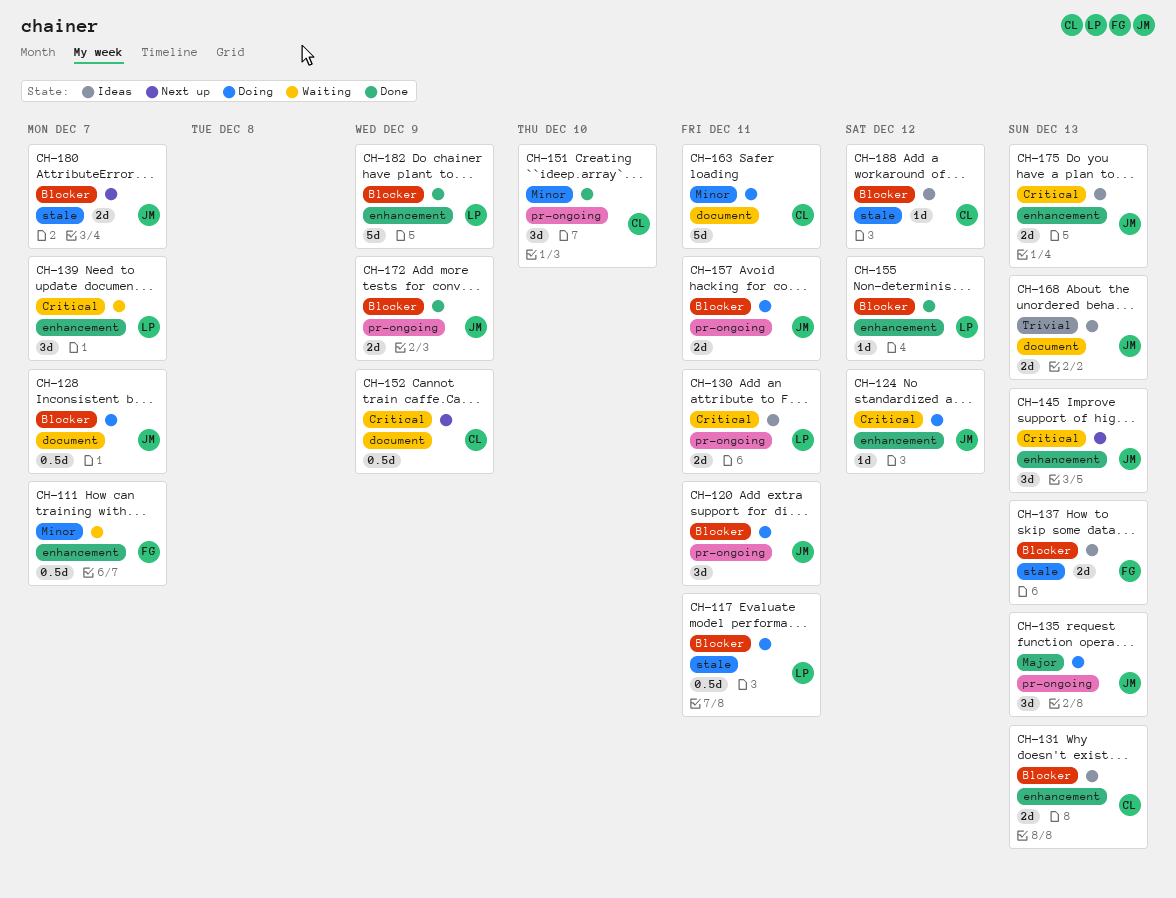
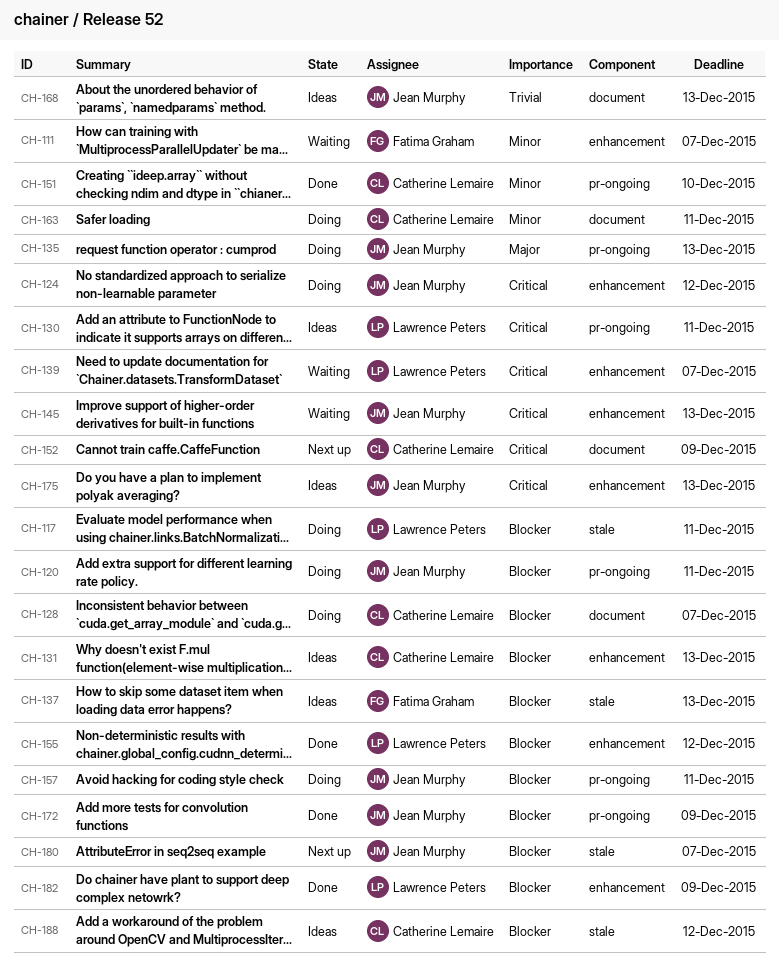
CH-128, owner: Jean Murphy -> Catherine Lemaire
CH-145, status: Next up -> Waiting

